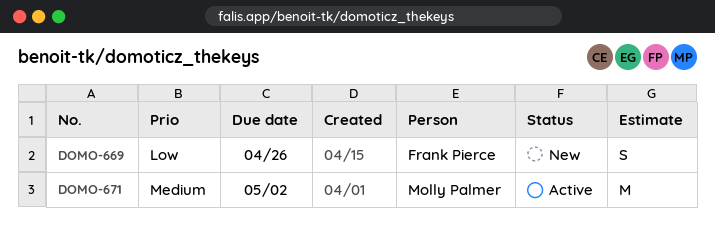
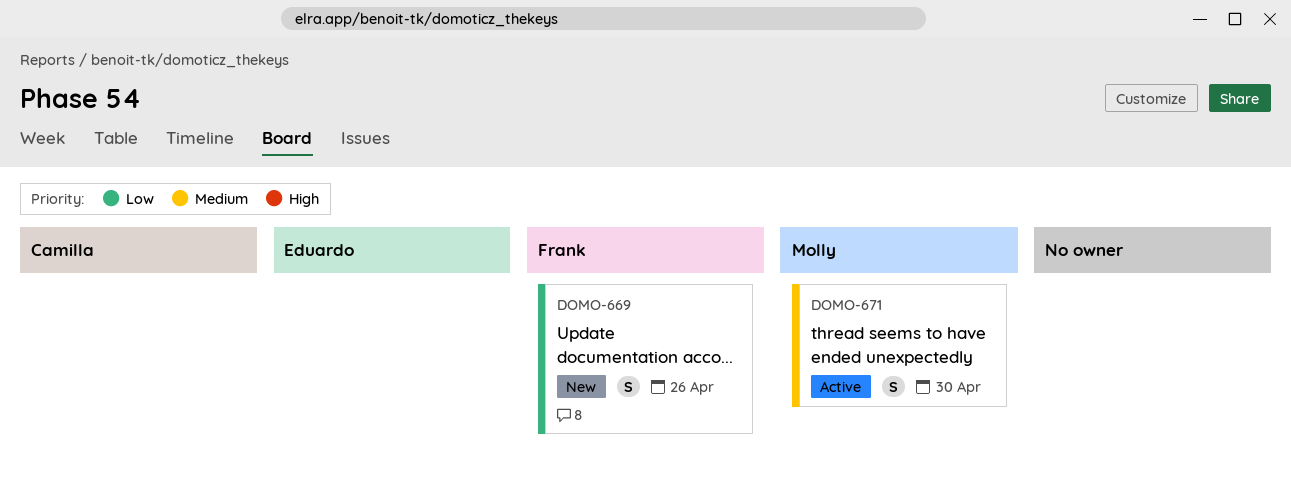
DOMO-671, estimate: M -> S
DOMO-671, due: May 2 -> Apr 30

